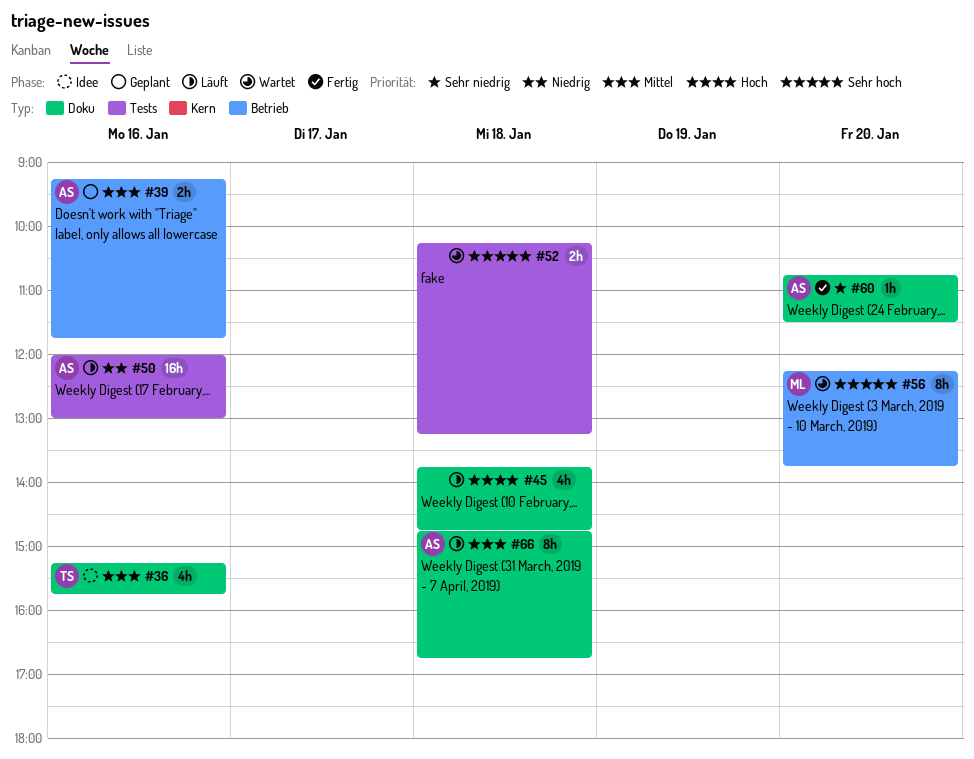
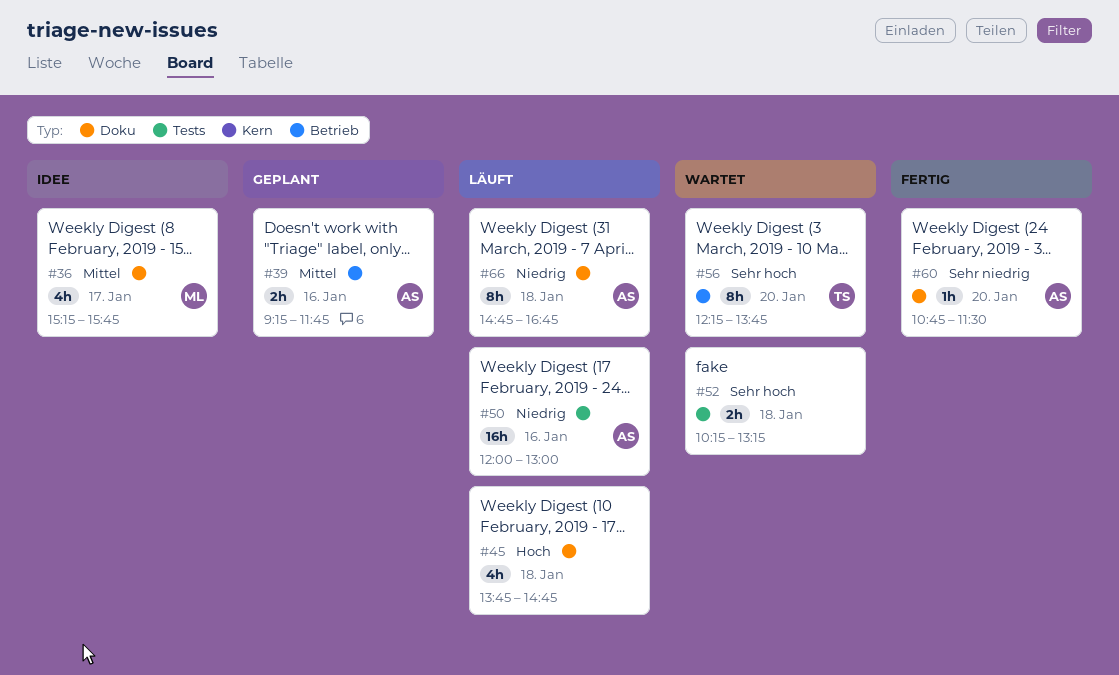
#36, owner: TS -> ML
#36, day: Jan 16 -> Jan 17
#56, owner: ML -> TS
#66, priority: Mittel -> Niedrig

